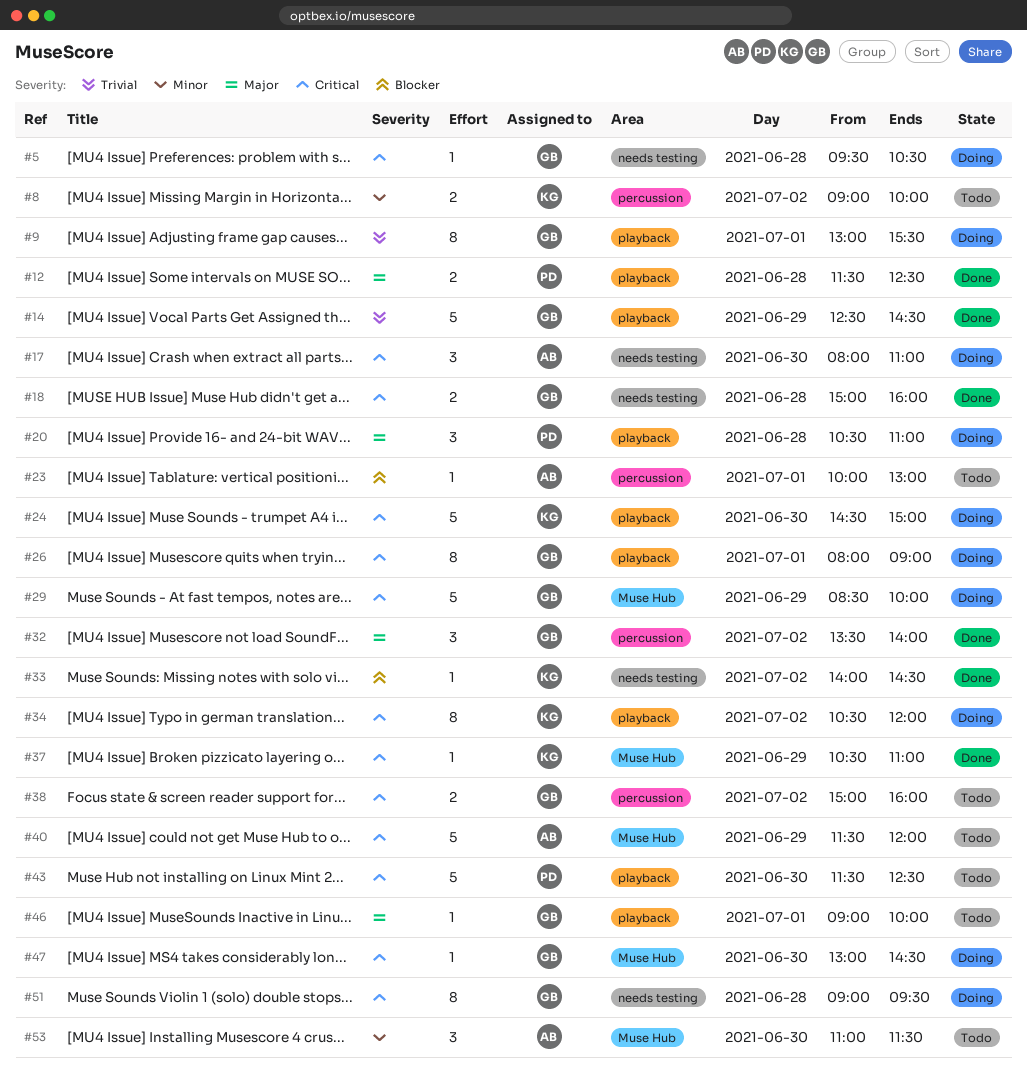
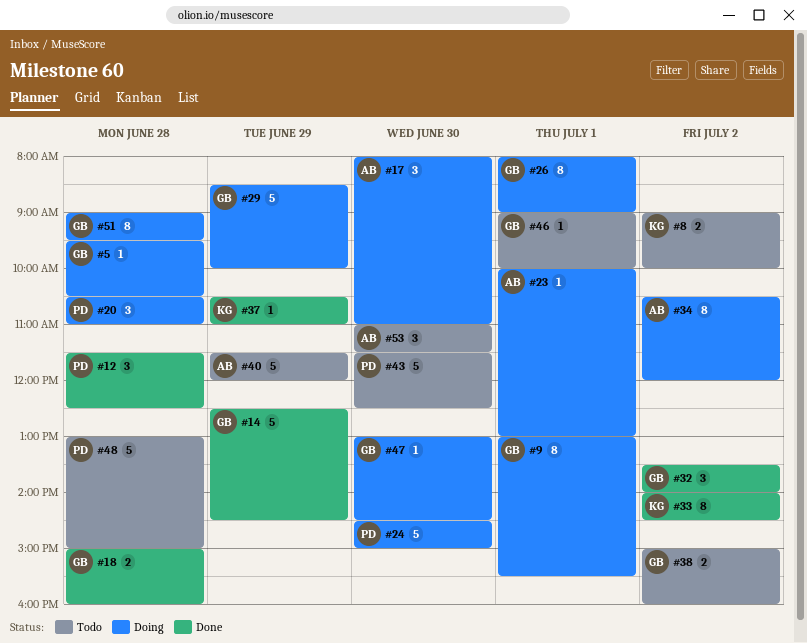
#12, estimate: 2 -> 3
#23, status: Todo -> Doing
#24, owner: KG -> PD
#33, estimate: 1 -> 8
#34, owner: KG -> AB
#48: none -> present

